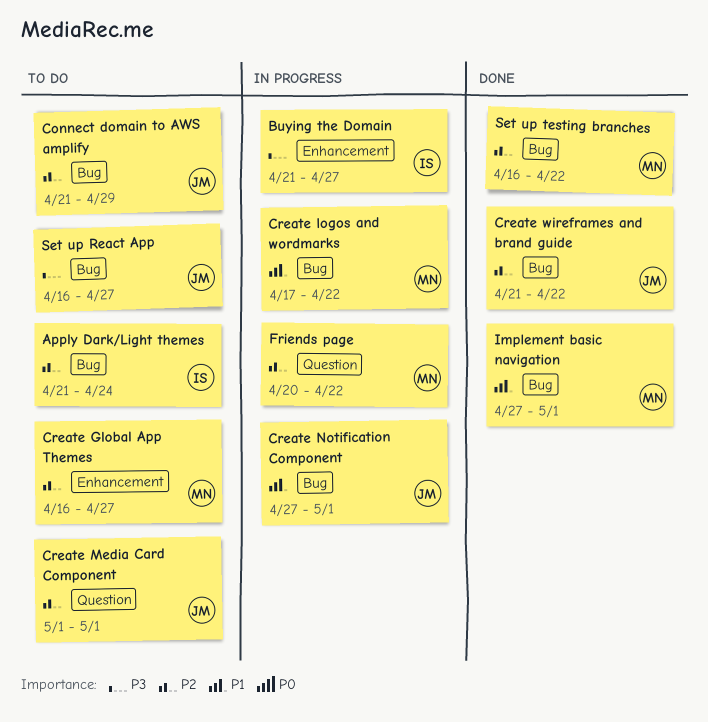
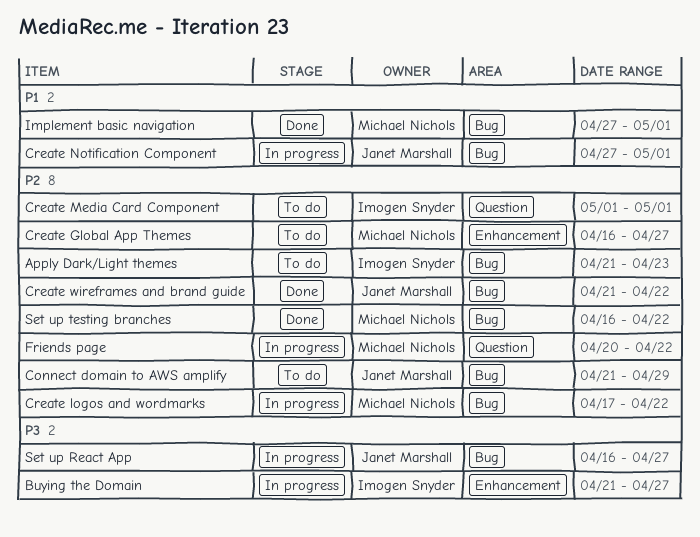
Apply Dark/Light themes, due: Apr 24 -> Apr 23
Create logos and wordmarks, priority: P1 -> P2
Create Media Card Component, owner: Janet Marshall -> Imogen Snyder
Set up React App, status: To do -> In progress

